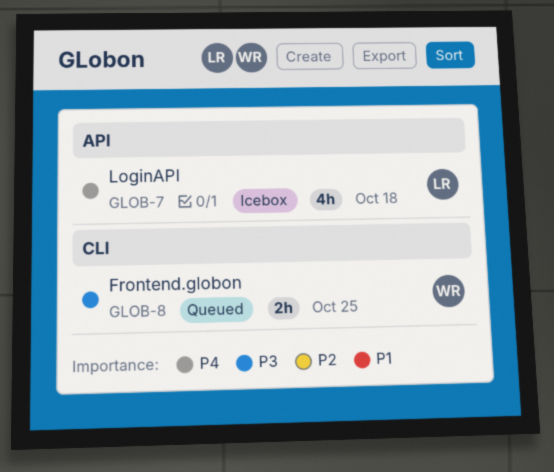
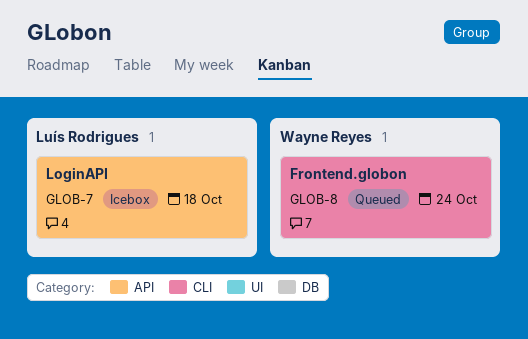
GLOB-8, due: Oct 25 -> Oct 24

